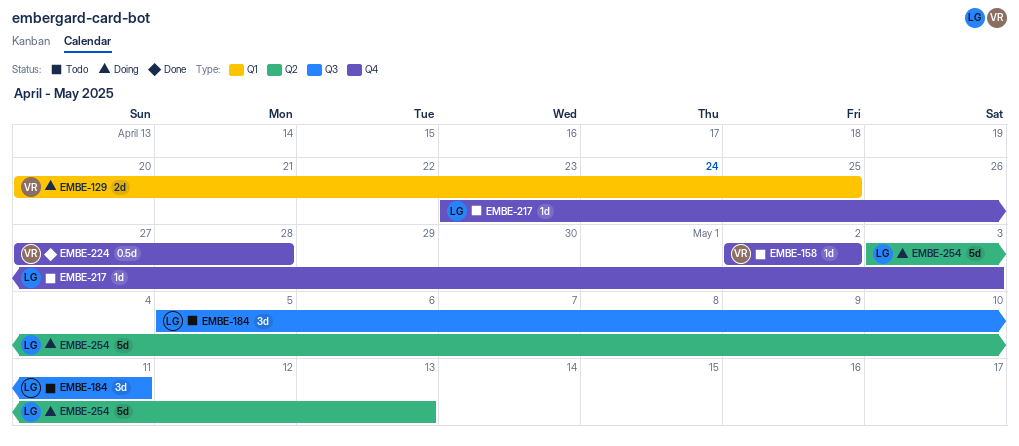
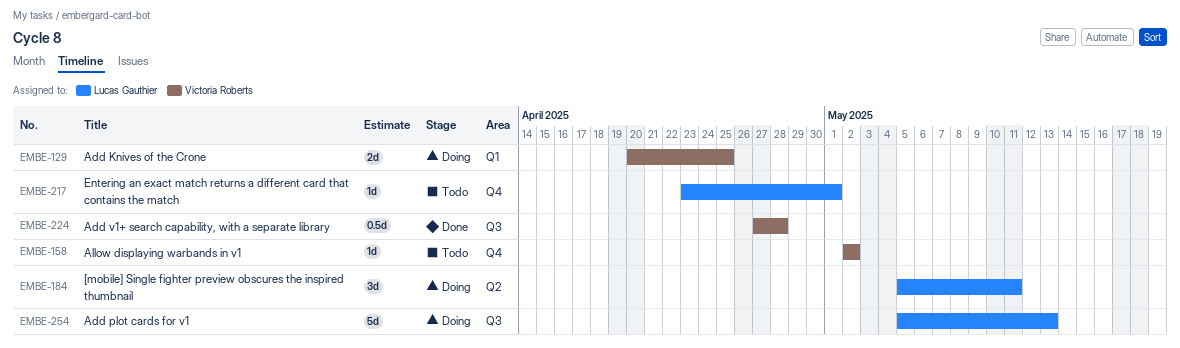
EMBE-184, status: Todo -> Doing
EMBE-184, label: Q3 -> Q2
EMBE-217, due: May 3 -> May 1
EMBE-224, label: Q4 -> Q3
EMBE-254, label: Q2 -> Q3
EMBE-254, start: May 3 -> May 5

